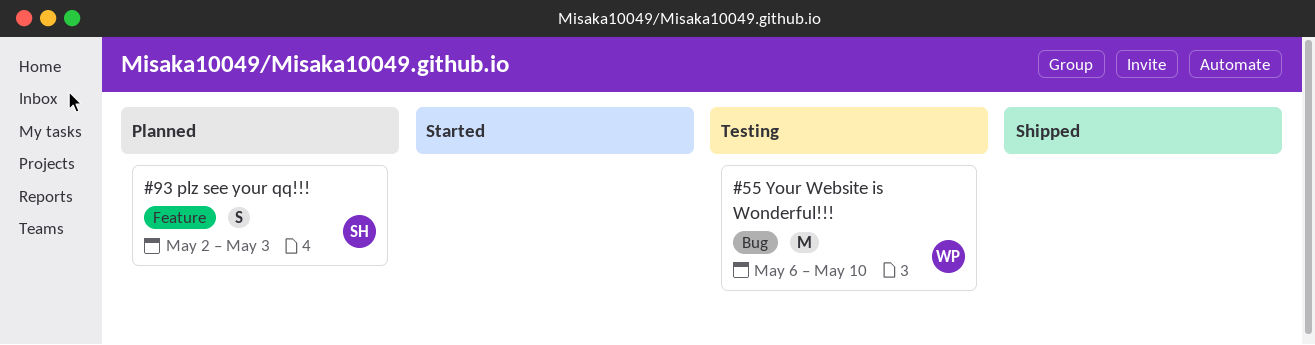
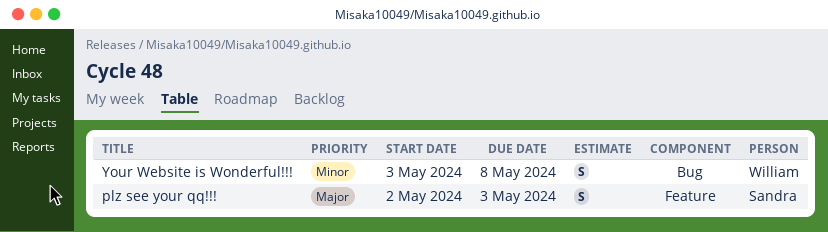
Your Website is Wonderful!!!, estimate: M -> S
Your Website is Wonderful!!!, start: May 6 -> May 3
Your Website is Wonderful!!!, due: May 10 -> May 8

